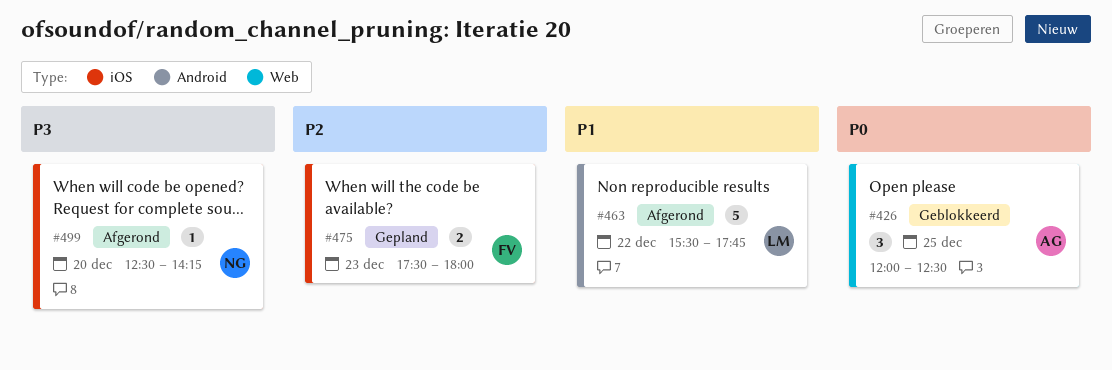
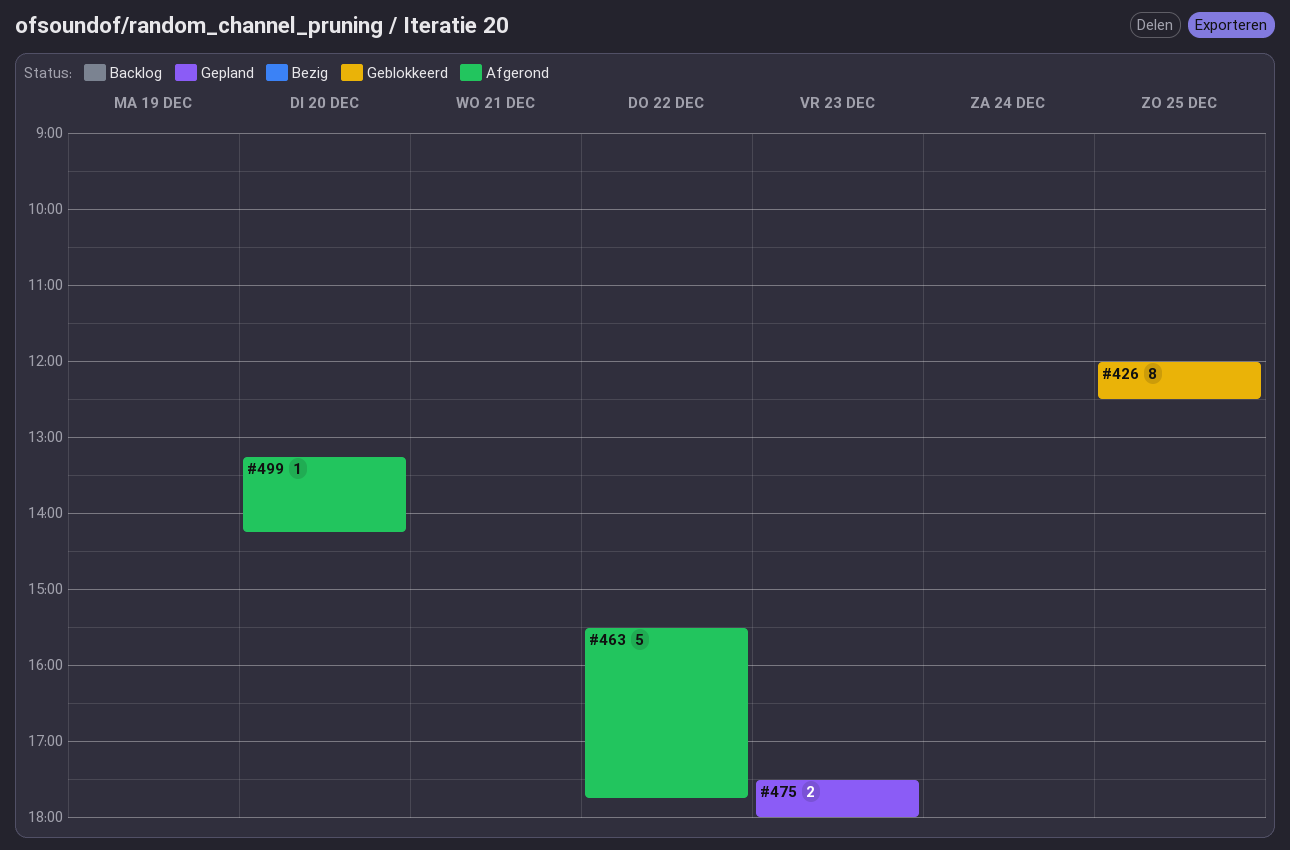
#426, estimate: 3 -> 8
#499, begins: 12:30 -> 13:15

